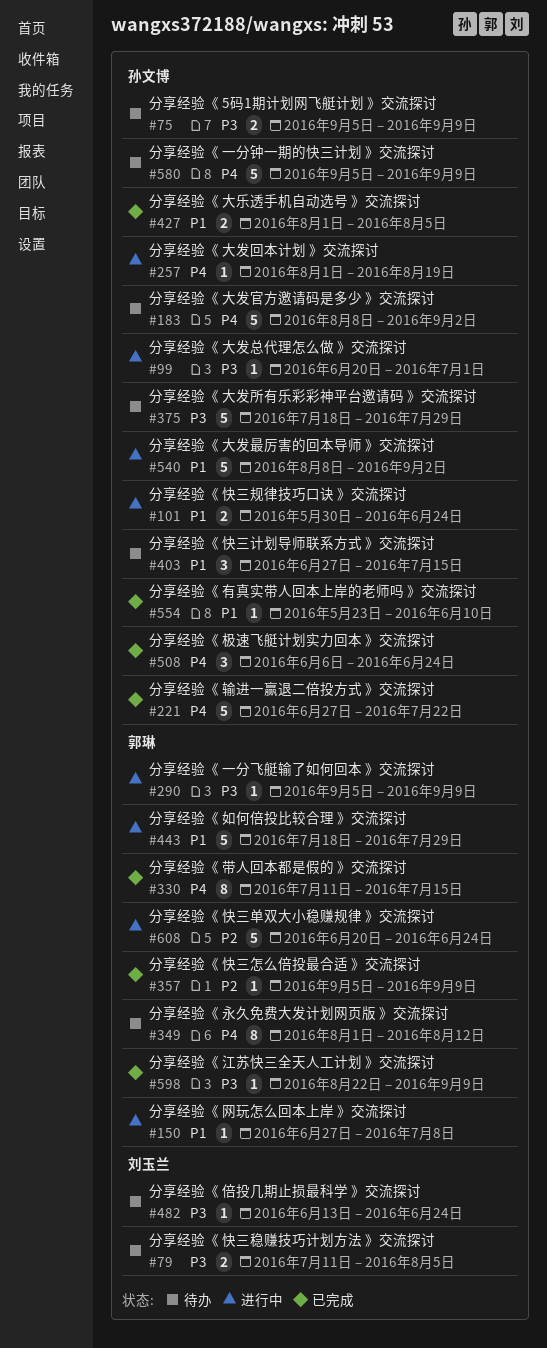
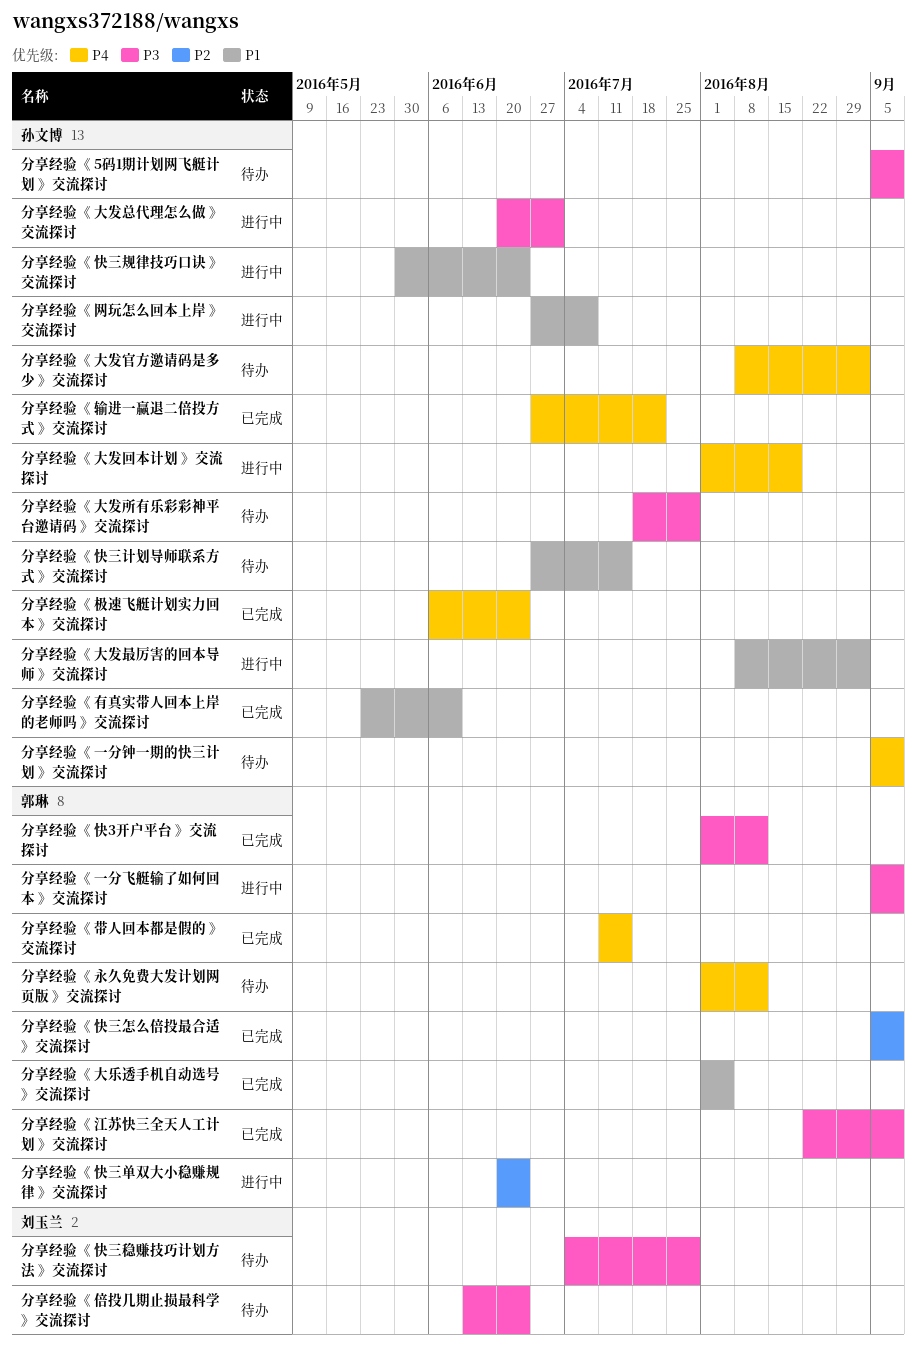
分享经验《 大乐透手机自动选号 》交流探讨, owner: 孙文博 -> 郭琳
分享经验《 如何倍投比较合理 》交流探讨: present -> none
分享经验《 快3开户平台 》交流探讨: none -> present
分享经验《 快三稳赚技巧计划方法 》交流探讨, start: Jul 11 -> Jul 4
分享经验《 快三稳赚技巧计划方法 》交流探讨, due: Aug 5 -> Jul 29
分享经验《 网玩怎么回本上岸 》交流探讨, owner: 郭琳 -> 孙文博

